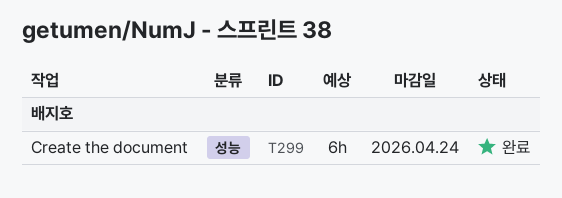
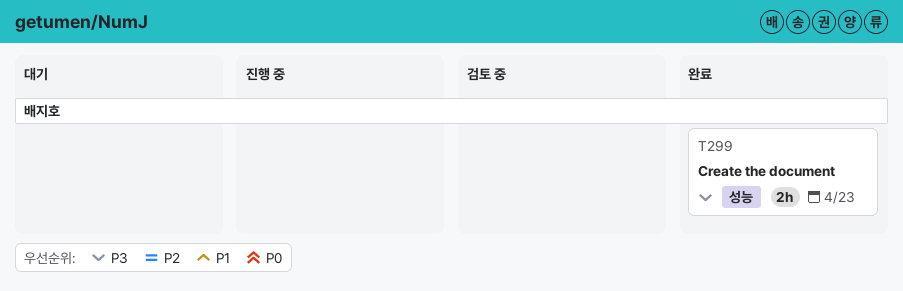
T299, estimate: 6h -> 2h
T299, due: Apr 24 -> Apr 23

